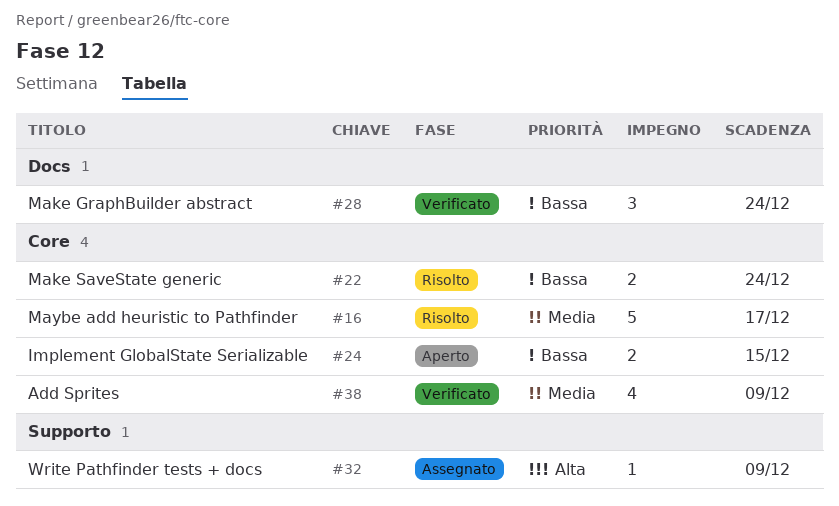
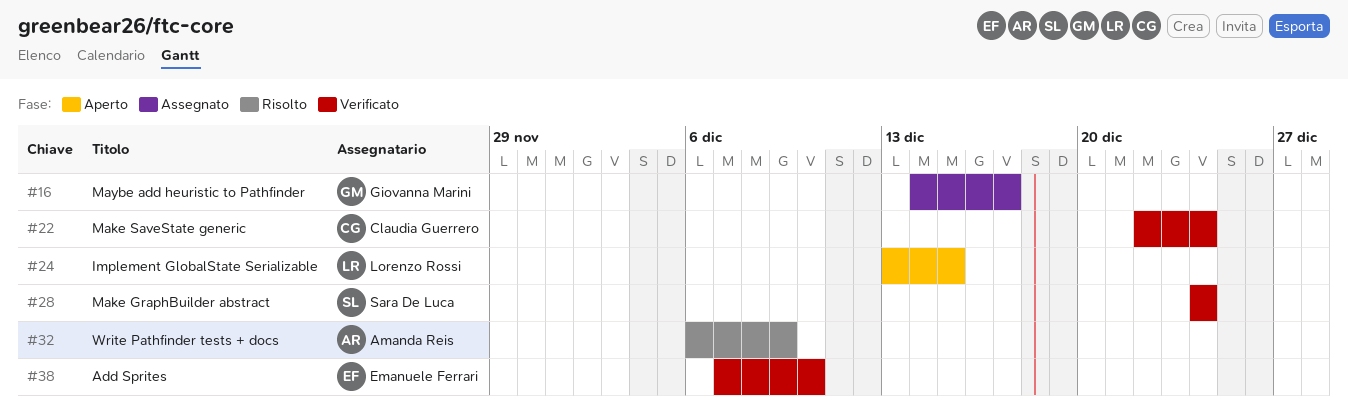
#16, status: Risolto -> Assegnato
#22, status: Risolto -> Verificato
#32, status: Assegnato -> Risolto
#38, due: Dec 9 -> Dec 10

